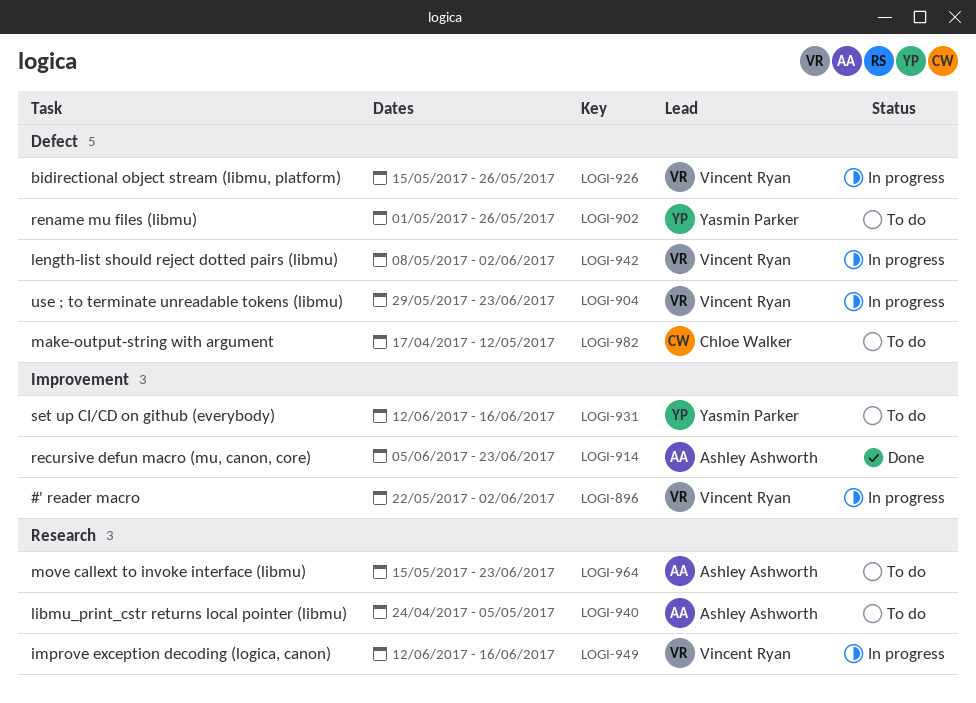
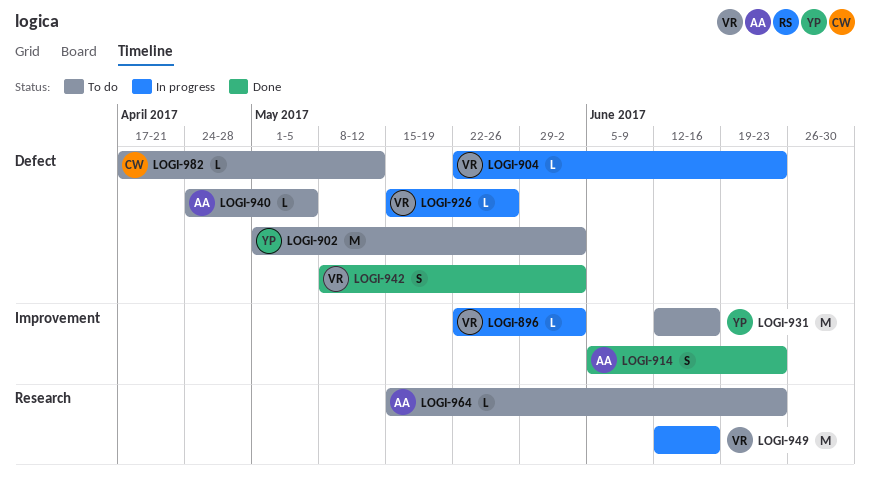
LOGI-902, due: May 26 -> Jun 2
LOGI-904, start: May 29 -> May 22
LOGI-940, label: Research -> Defect
LOGI-942, status: In progress -> Done

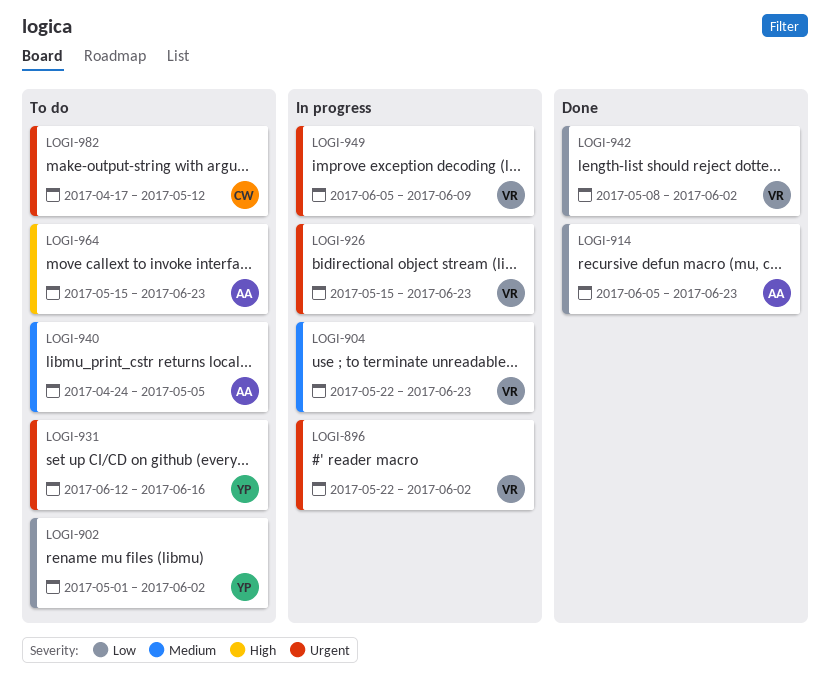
LOGI-926, due: May 26 -> Jun 23
LOGI-949, start: Jun 12 -> Jun 5
LOGI-949, due: Jun 16 -> Jun 9

